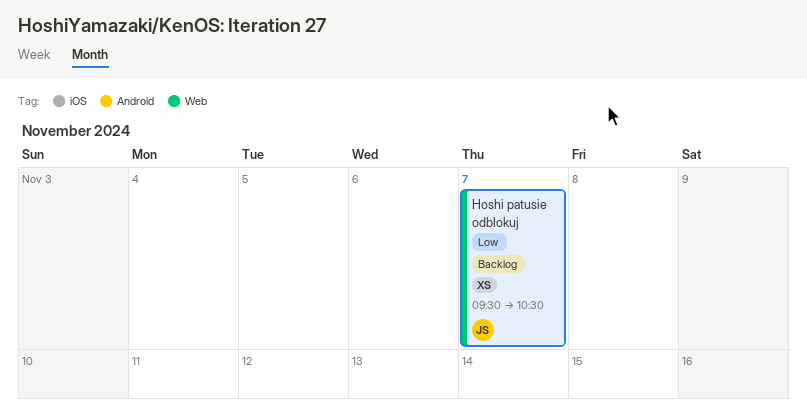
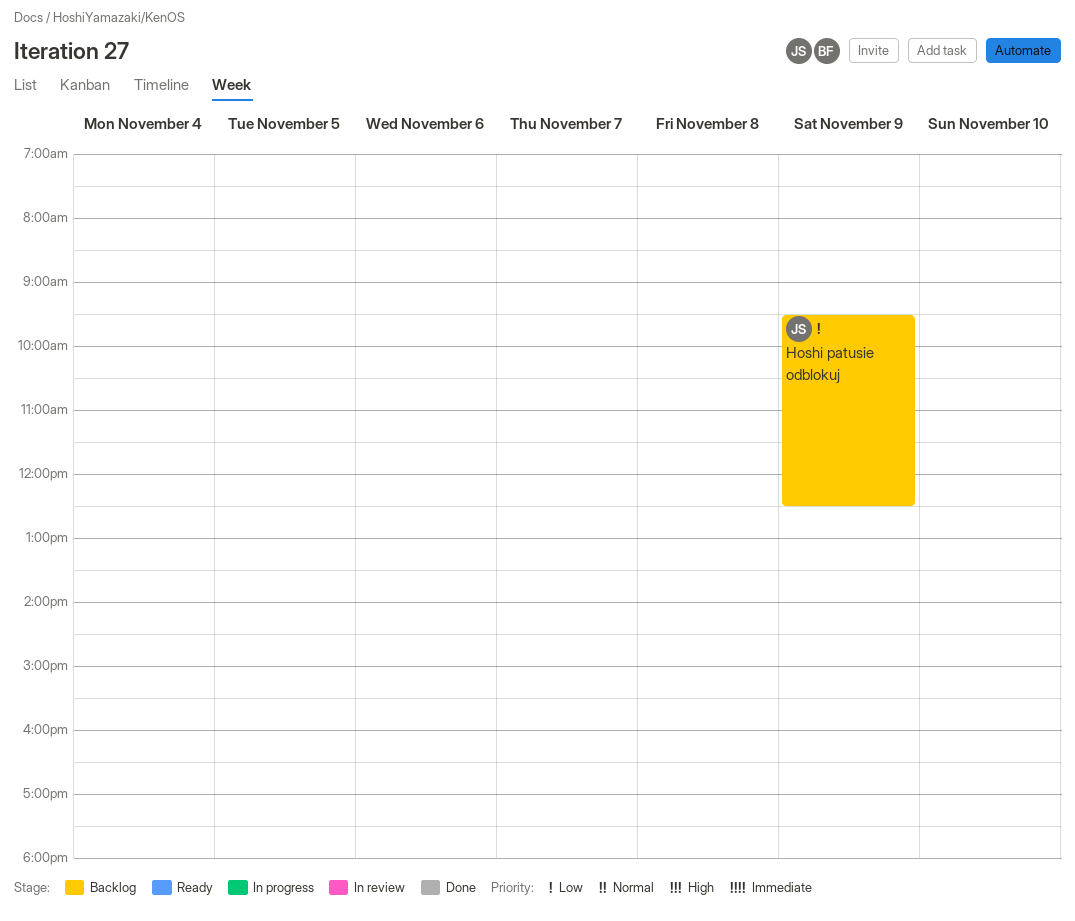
Hoshi patusie odblokuj, day: Nov 7 -> Nov 9
Hoshi patusie odblokuj, ends: 10:30 -> 12:30

